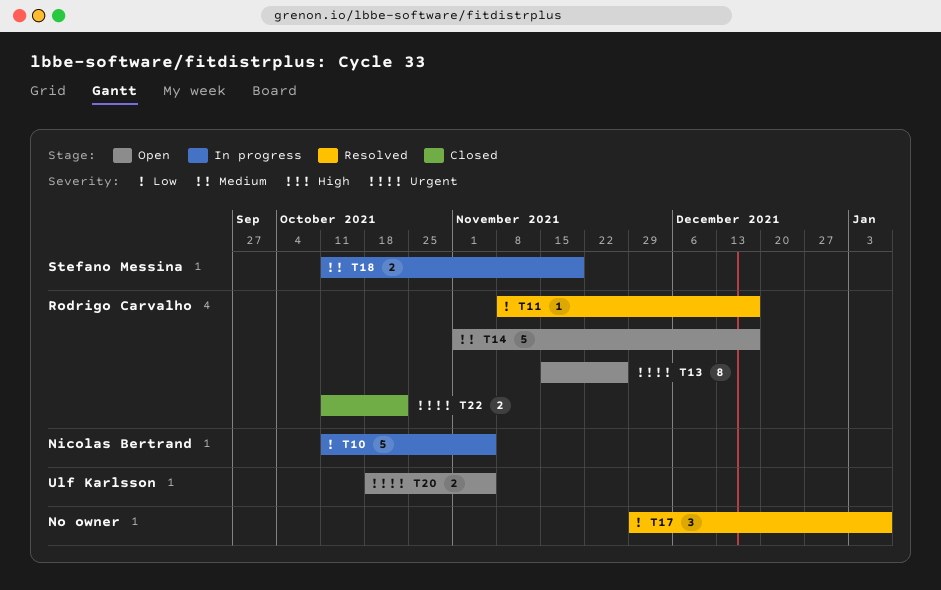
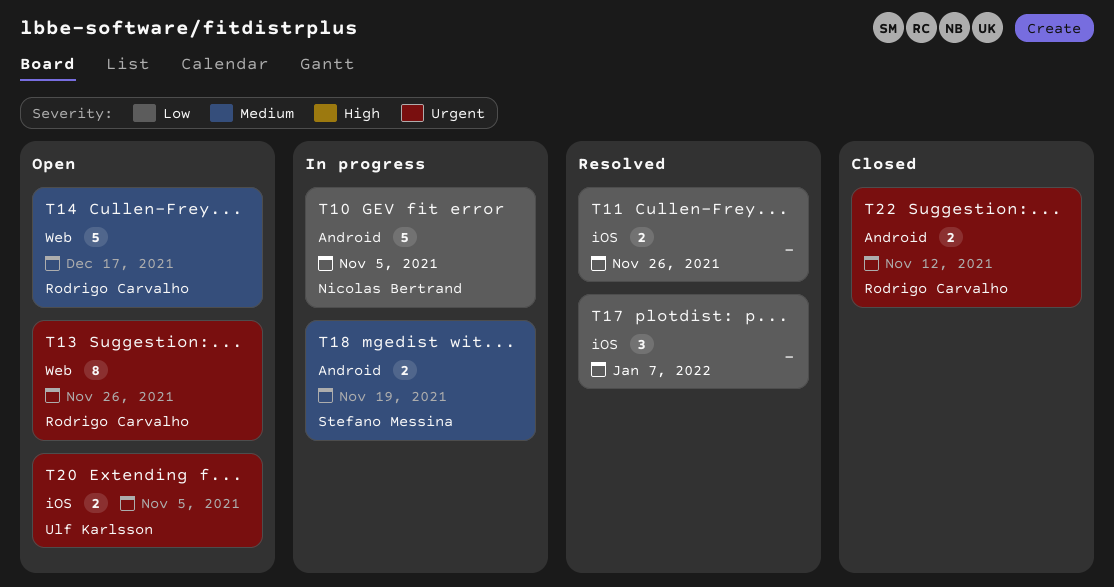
T11, owner: Rodrigo Carvalho -> none
T11, estimate: 1 -> 2
T11, due: Dec 17 -> Nov 26
T22, due: Oct 22 -> Nov 12

